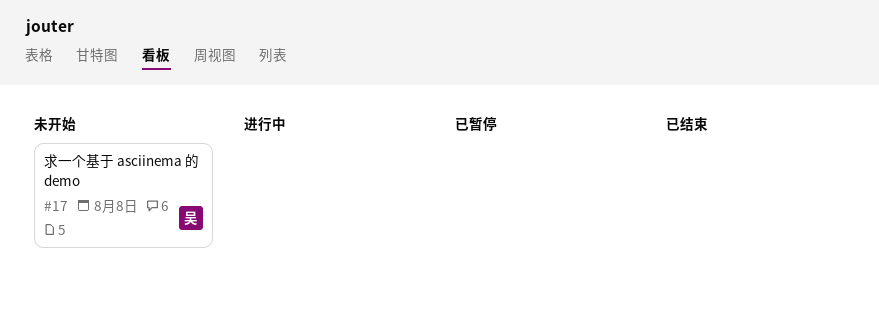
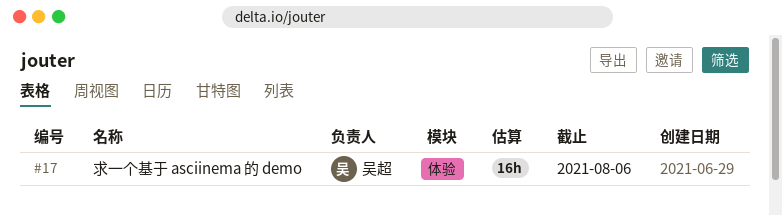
#17, due: Aug 8 -> Aug 6

